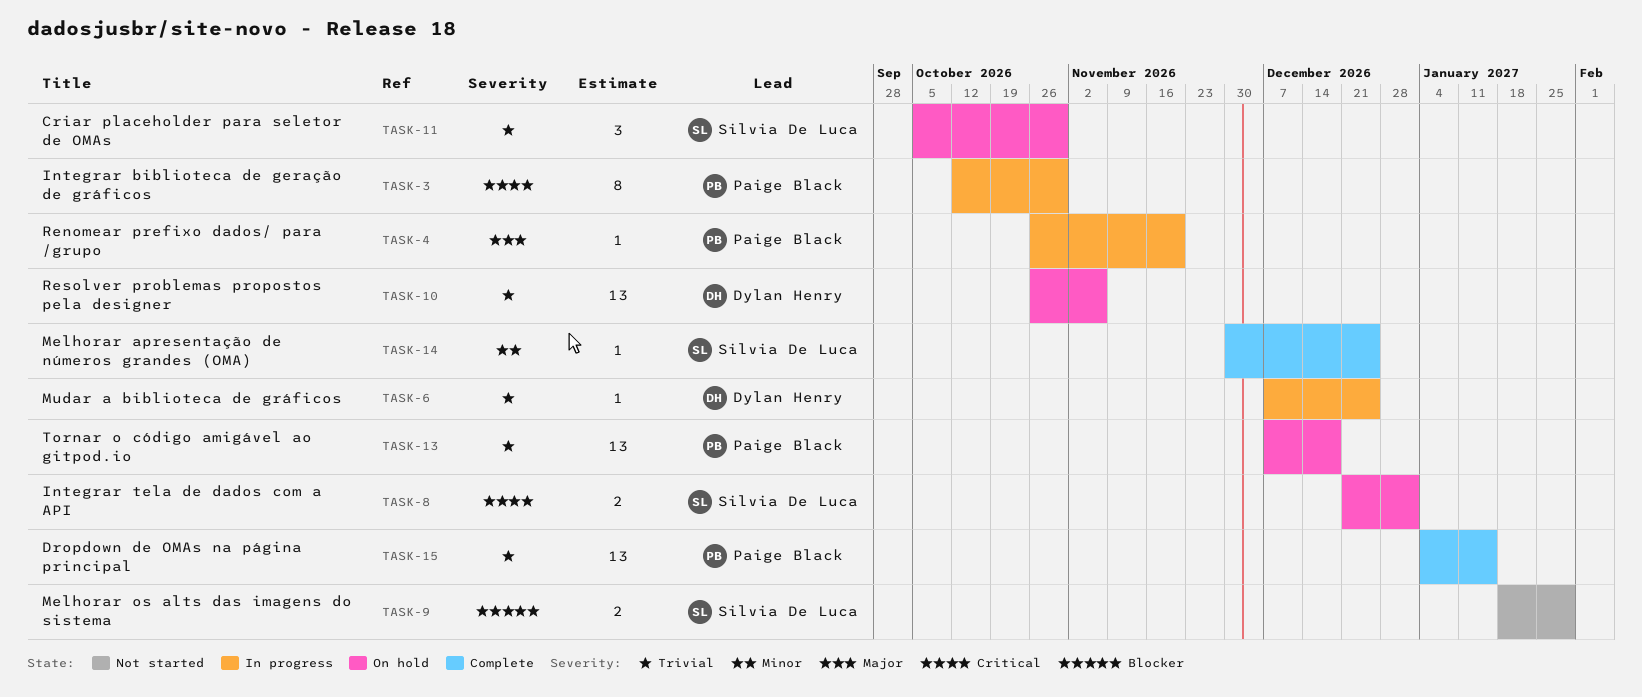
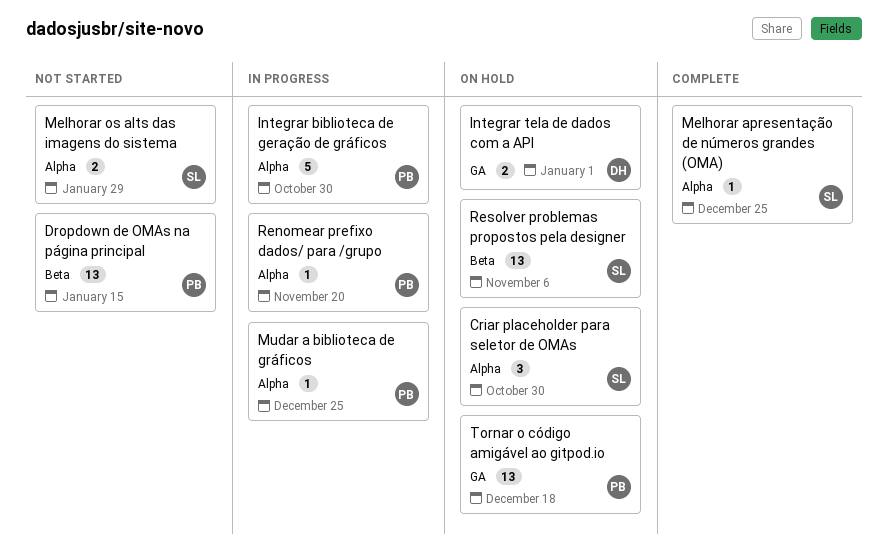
Dropdown de OMAs na página principal, status: Complete -> Not started
Integrar biblioteca de geração de gráficos, estimate: 8 -> 5
Integrar tela de dados com a API, owner: Silvia De Luca -> Dylan Henry
Mudar a biblioteca de gráficos, owner: Dylan Henry -> Paige Black
Resolver problemas propostos pela designer, owner: Dylan Henry -> Silvia De Luca

